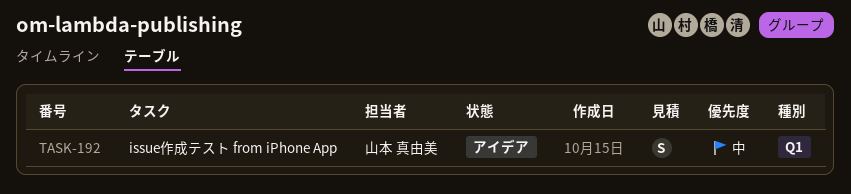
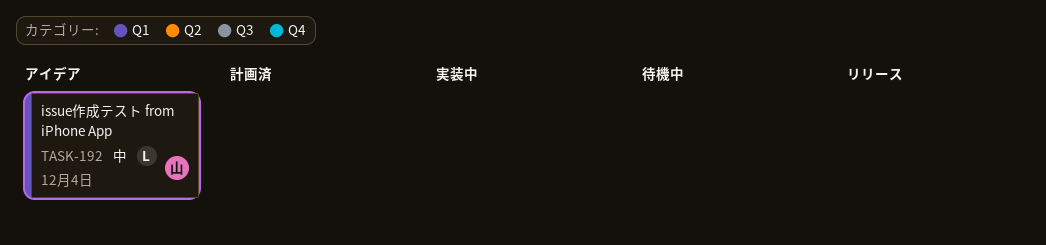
TASK-192, estimate: S -> L

